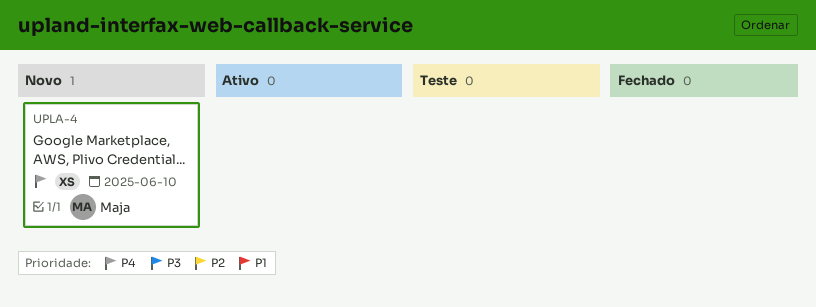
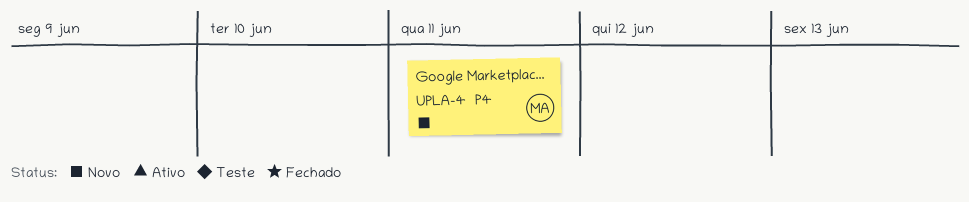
UPLA-4, due: Jun 10 -> Jun 11

